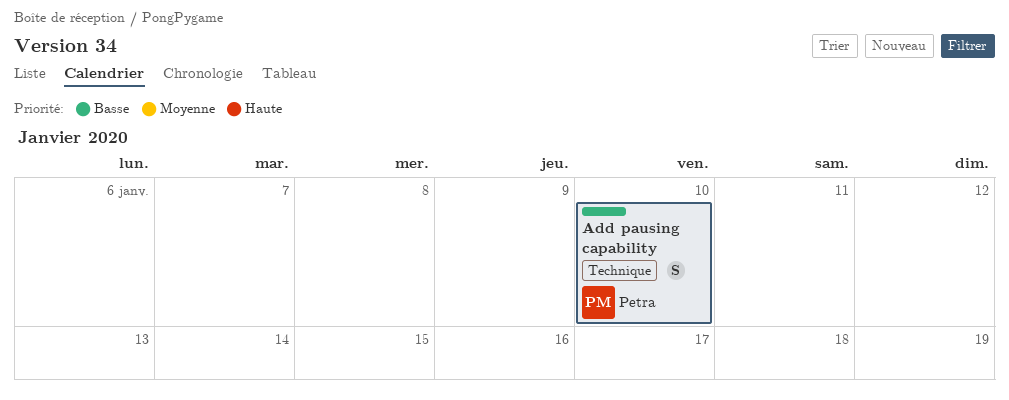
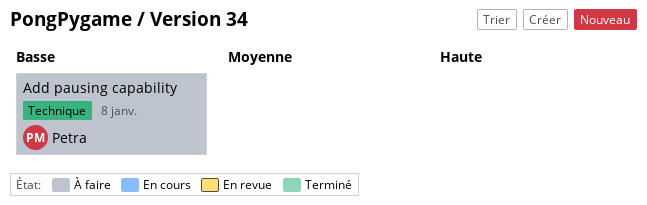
Add pausing capability, due: Jan 10 -> Jan 8

